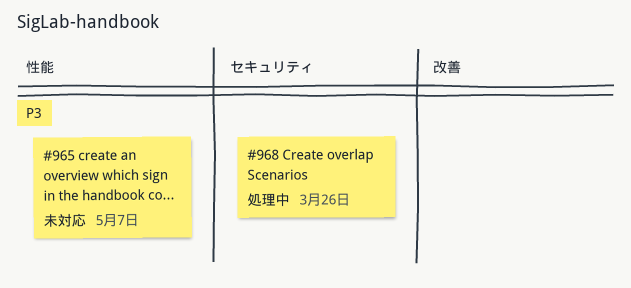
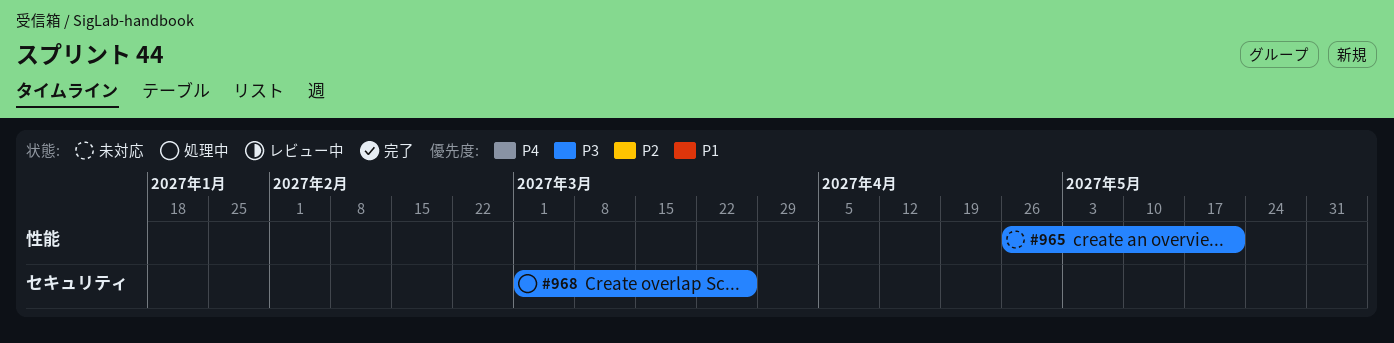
#965, due: May 7 -> May 21

